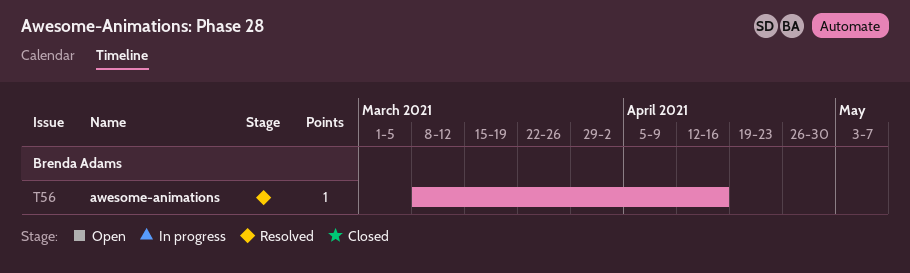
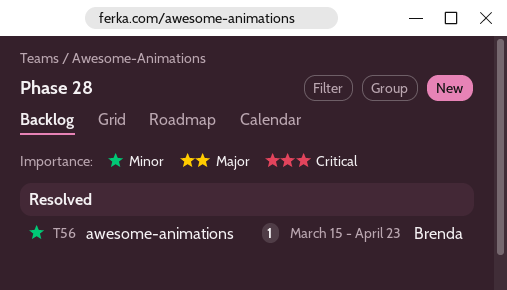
T56, start: Mar 8 -> Mar 15
T56, due: Apr 16 -> Apr 23

